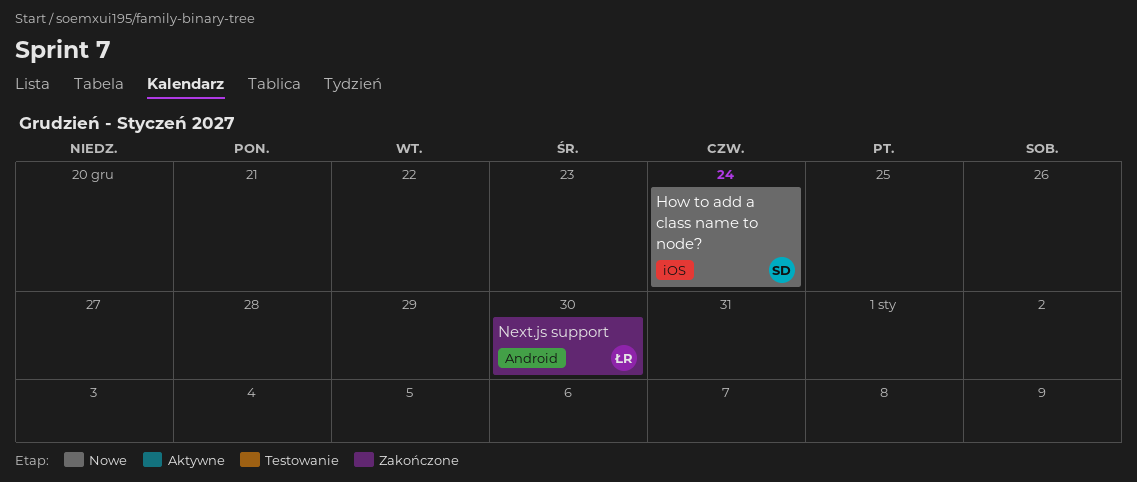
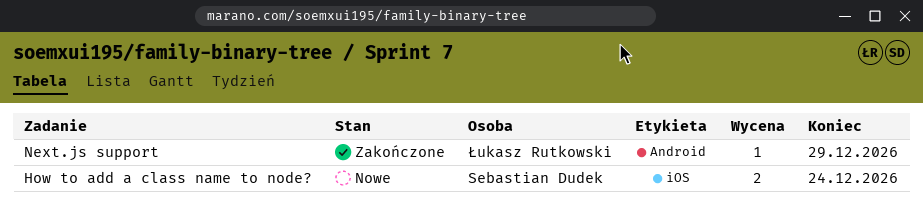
Next.js support, due: Dec 30 -> Dec 29

